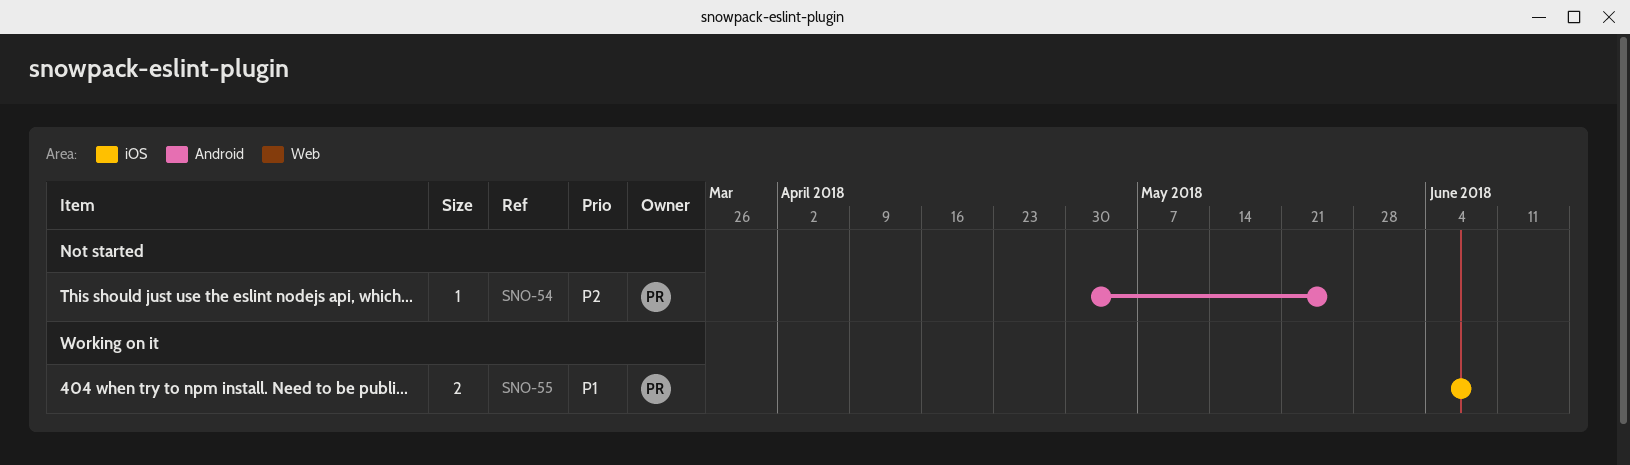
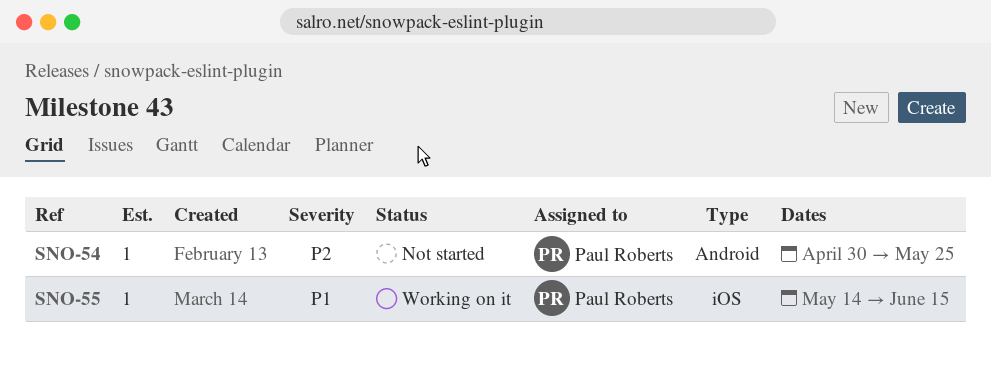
SNO-55, estimate: 2 -> 1
SNO-55, start: Jun 4 -> May 14
SNO-55, due: Jun 8 -> Jun 15

